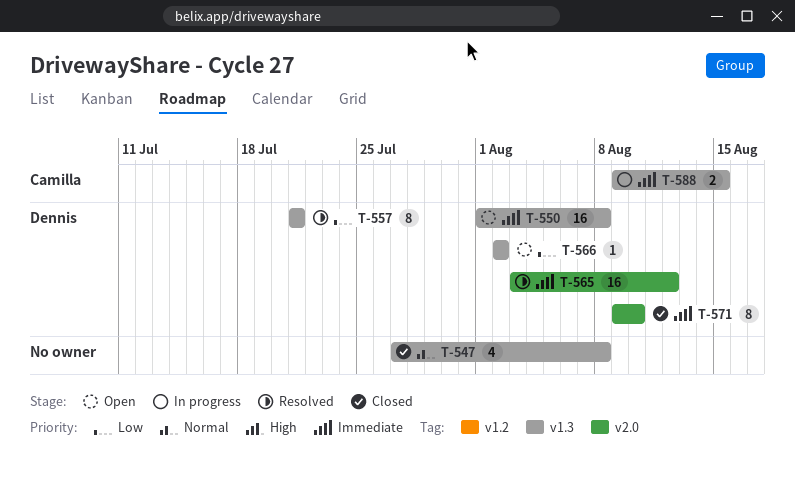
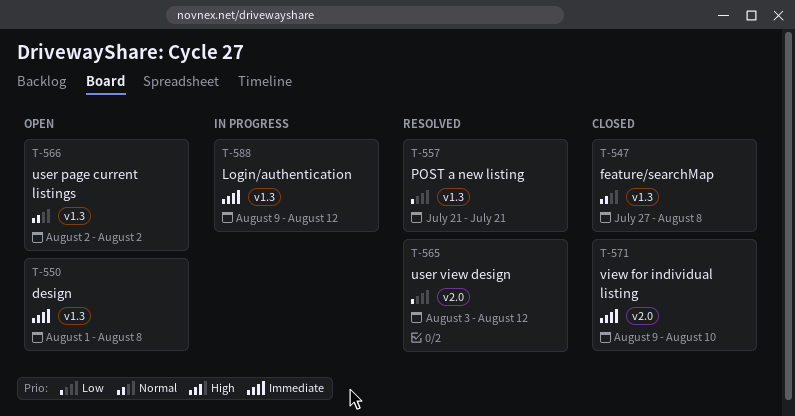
T-565, priority: Immediate -> Low
T-566, priority: Low -> Normal
T-588, due: Aug 15 -> Aug 12

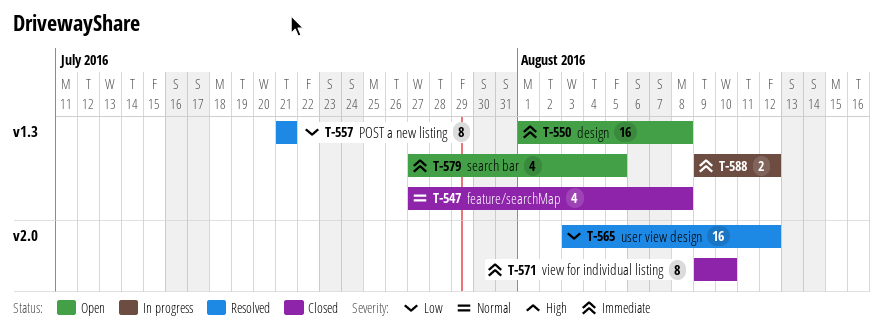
T-566: present -> none
T-579: none -> present

